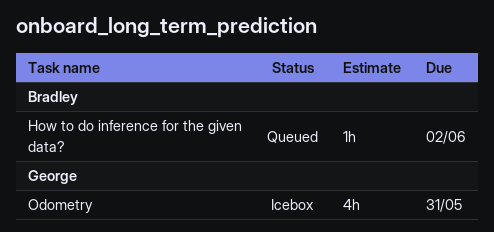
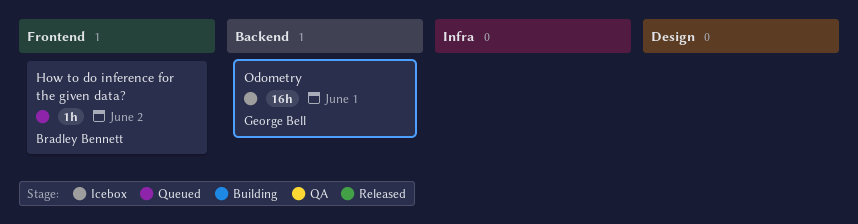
Odometry, estimate: 4h -> 16h
Odometry, due: May 31 -> Jun 1

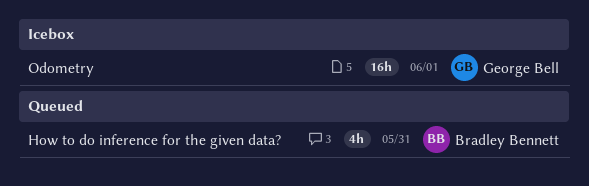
How to do inference for the given data?, estimate: 1h -> 4h
How to do inference for the given data?, due: Jun 2 -> May 31

